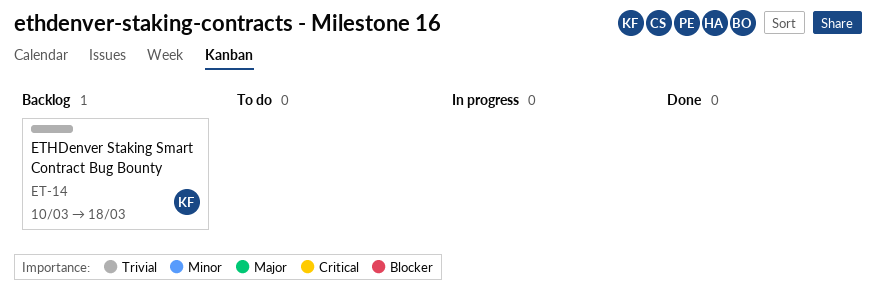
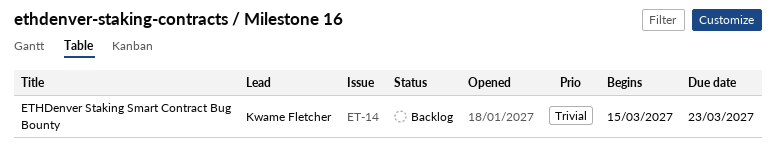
ET-14, start: Mar 10 -> Mar 15
ET-14, due: Mar 18 -> Mar 23

